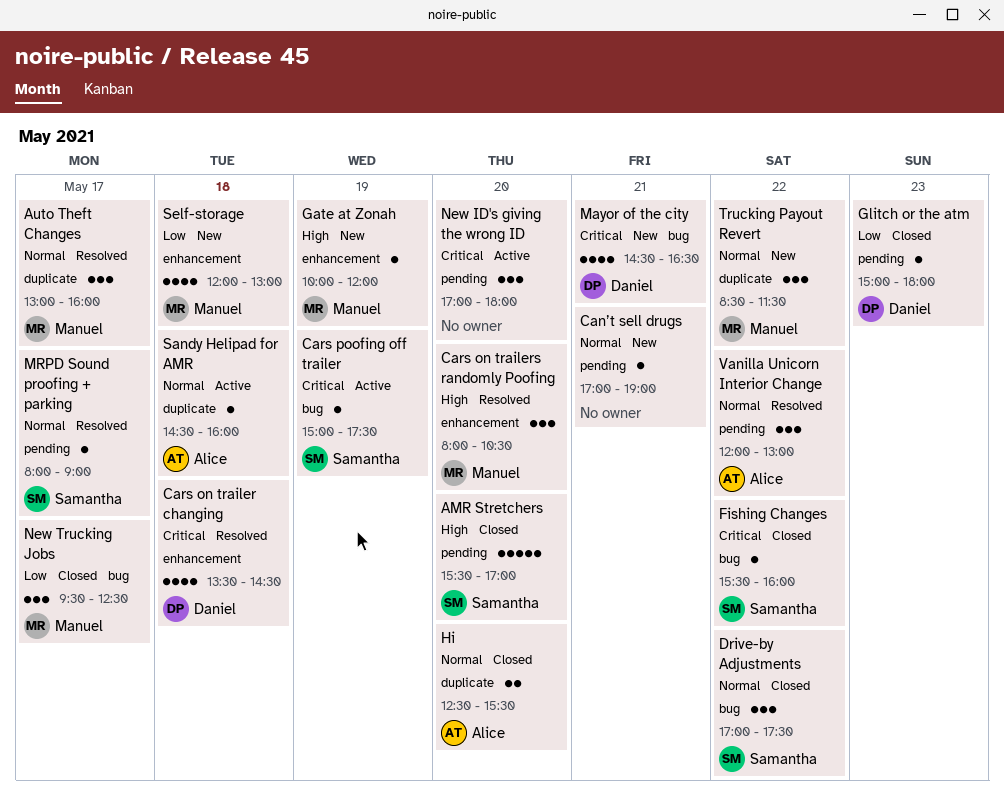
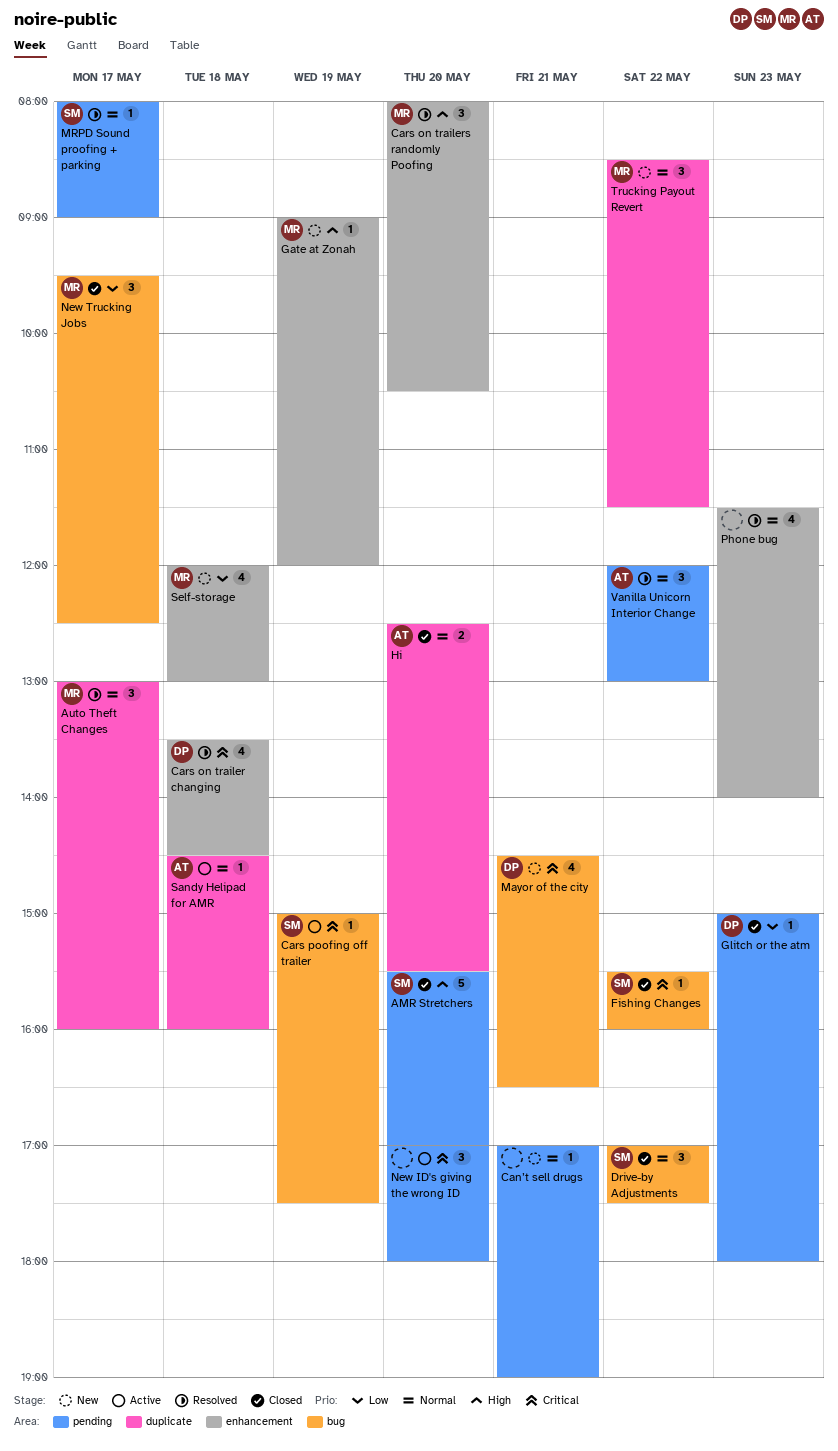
Gate at Zonah, begins: 10:00 -> 09:00
Phone bug: none -> present

